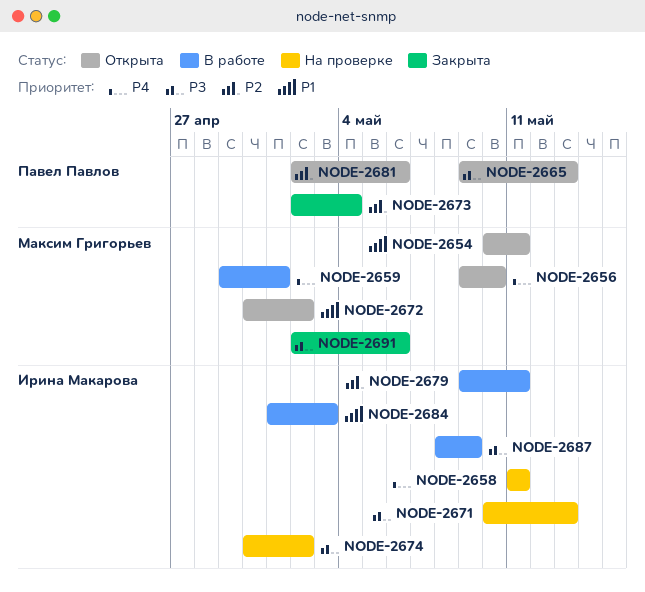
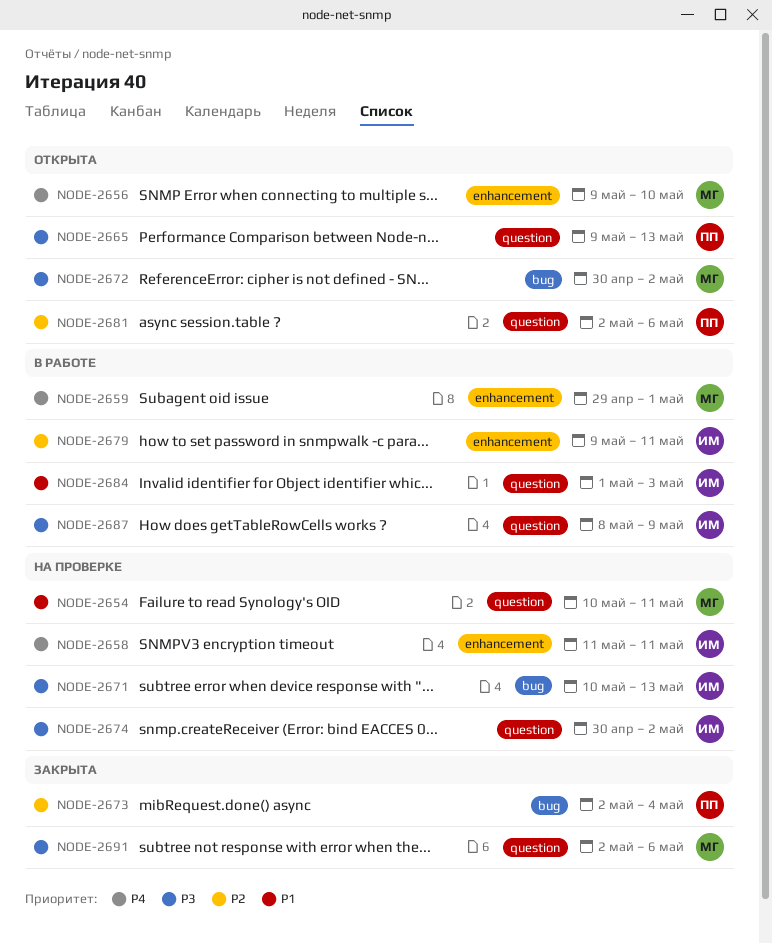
NODE-2654, status: Открыта -> На проверке
NODE-2672, priority: P1 -> P3

